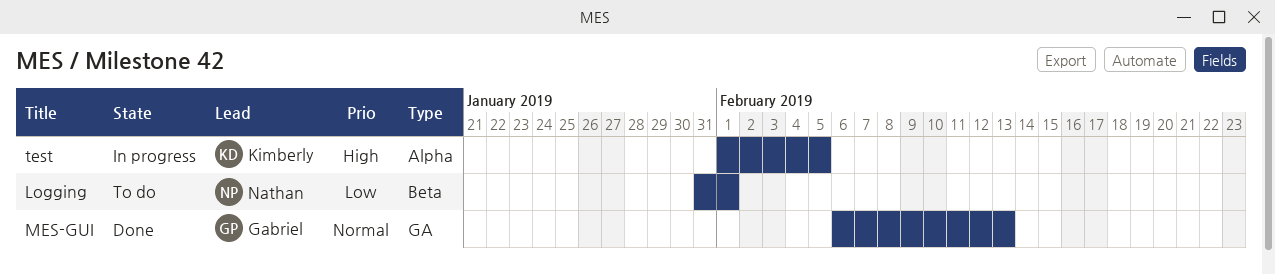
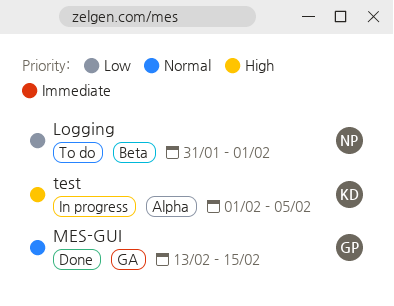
MES-GUI, start: Feb 6 -> Feb 13
MES-GUI, due: Feb 13 -> Feb 15

